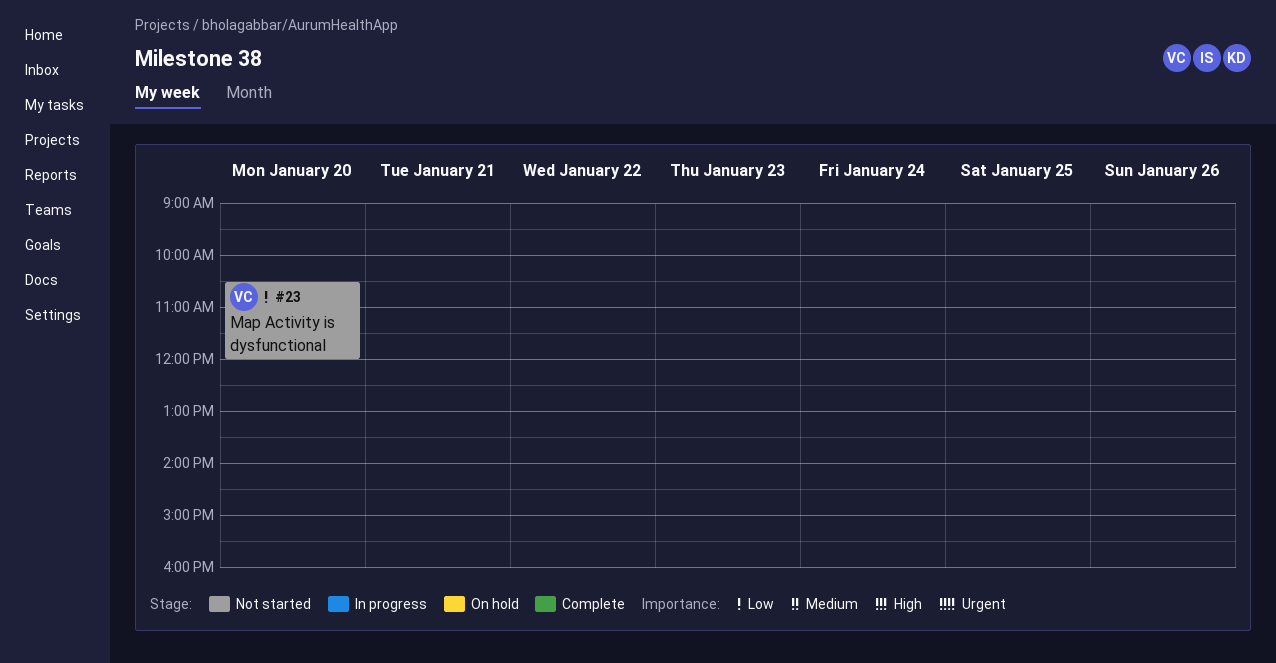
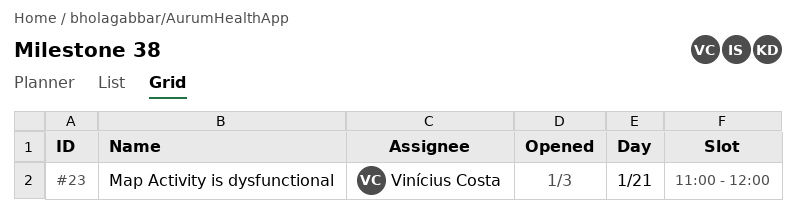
#23, day: Jan 20 -> Jan 21
#23, begins: 10:30 -> 11:00

